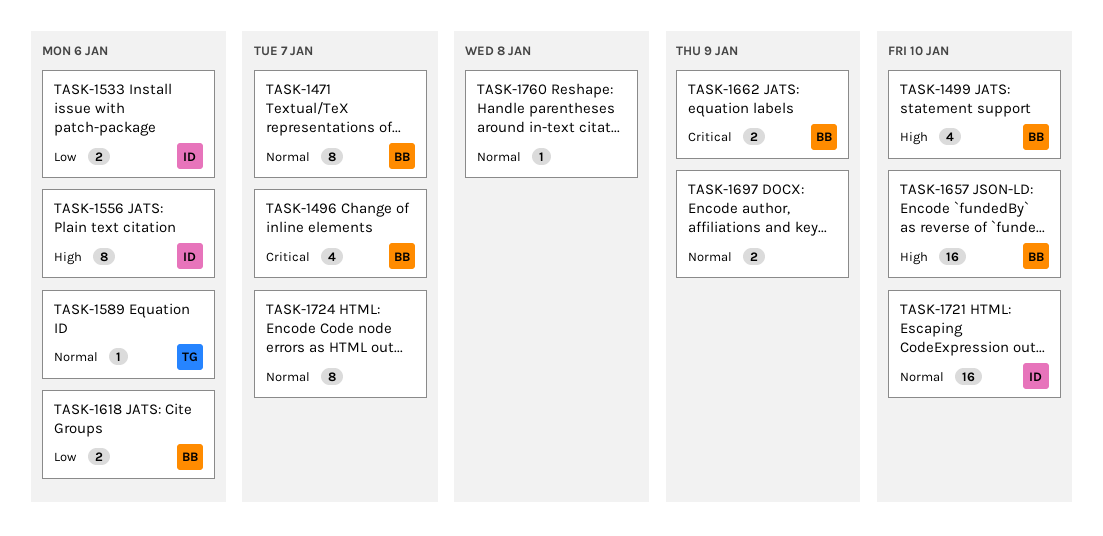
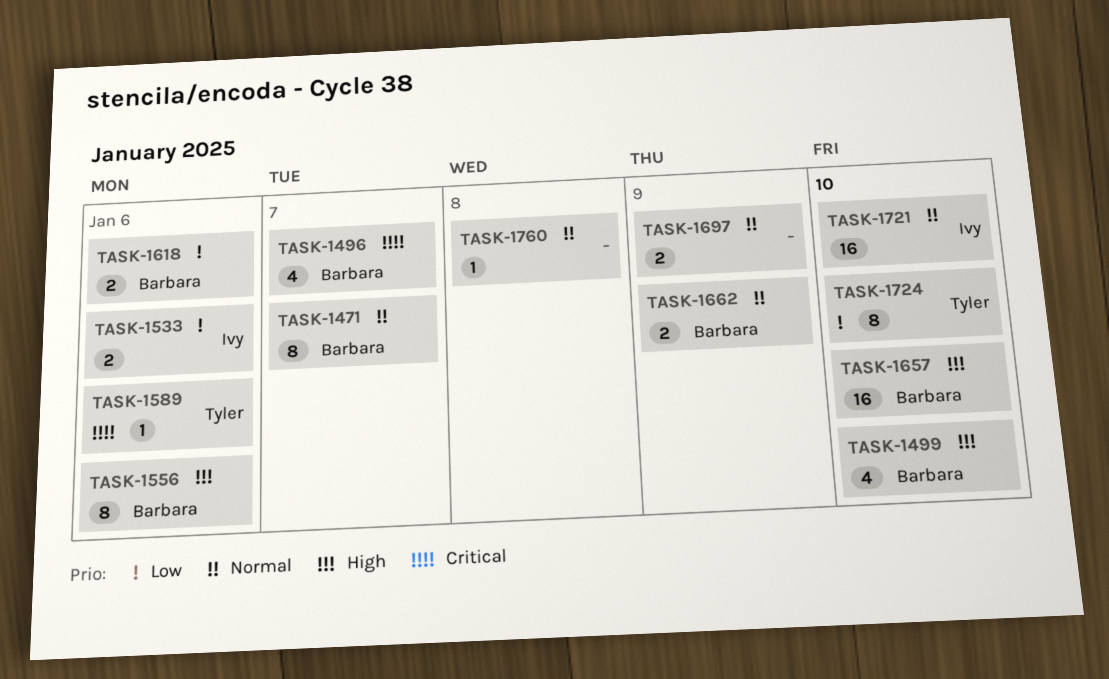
TASK-1556, owner: Ivy -> Barbara
TASK-1589, priority: Normal -> Critical
TASK-1662, priority: Critical -> Normal
TASK-1724, owner: none -> Tyler
TASK-1724, priority: Normal -> Low
TASK-1724, due: Jan 7 -> Jan 10

